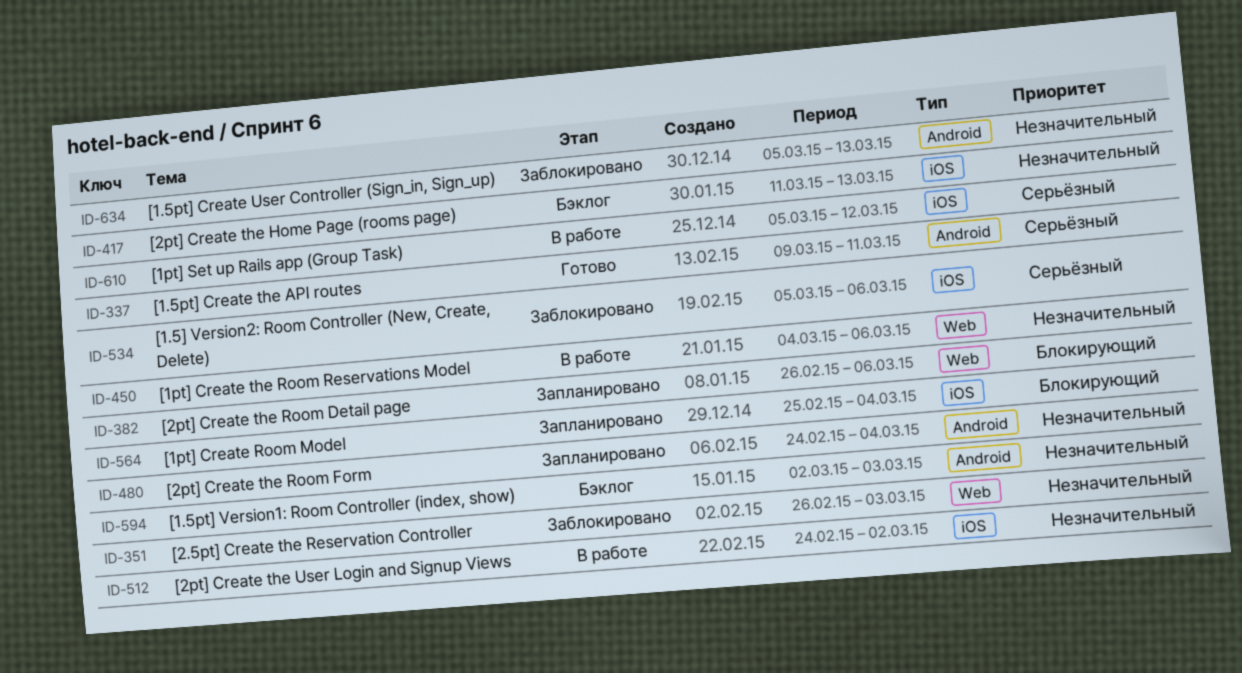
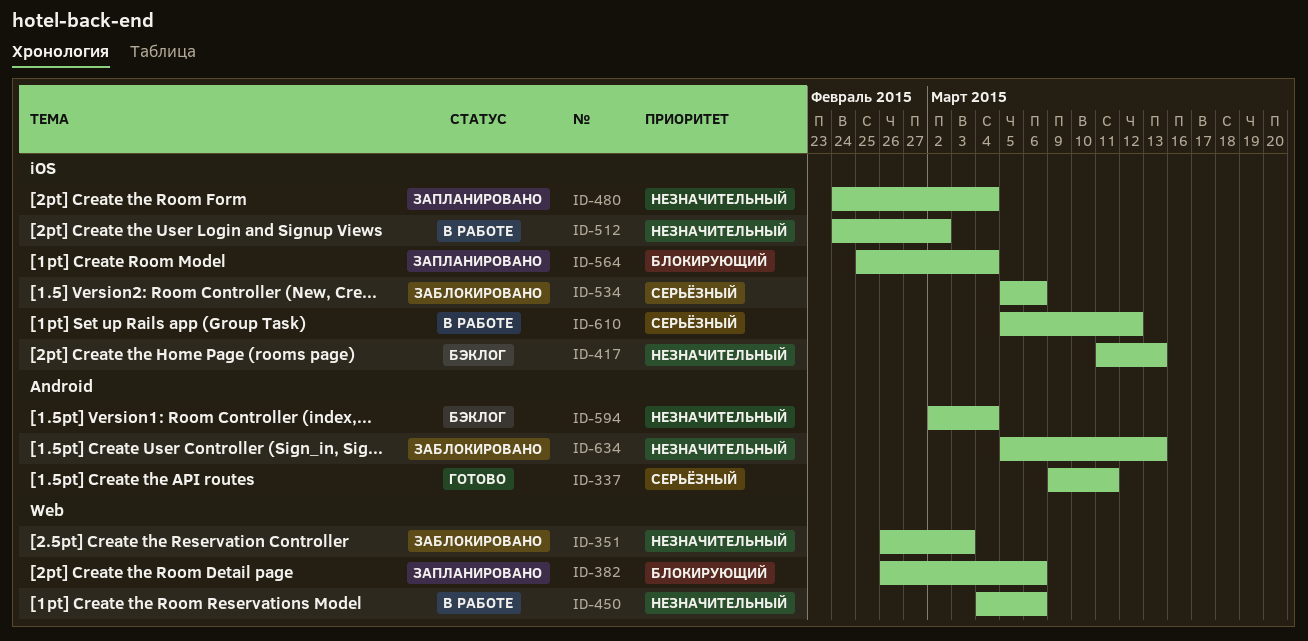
ID-480, label: Android -> iOS
ID-594, due: Mar 3 -> Mar 4

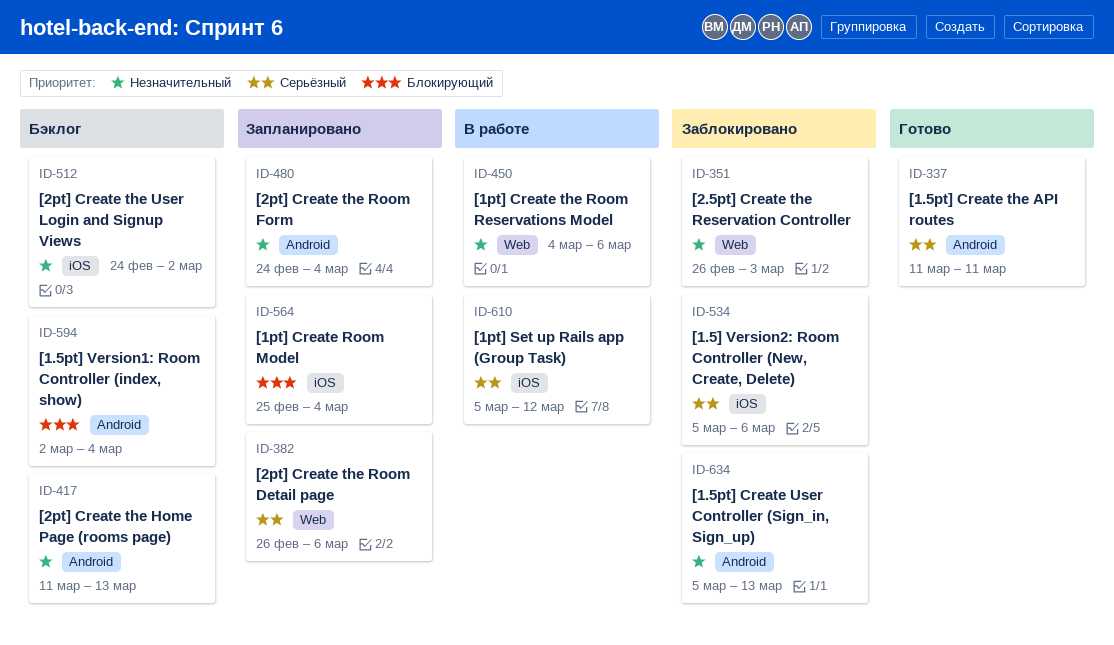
ID-337, start: Mar 9 -> Mar 11
ID-382, priority: Блокирующий -> Серьёзный
ID-417, label: iOS -> Android
ID-480, label: iOS -> Android
ID-512, status: В работе -> Бэклог
ID-594, priority: Незначительный -> Блокирующий

